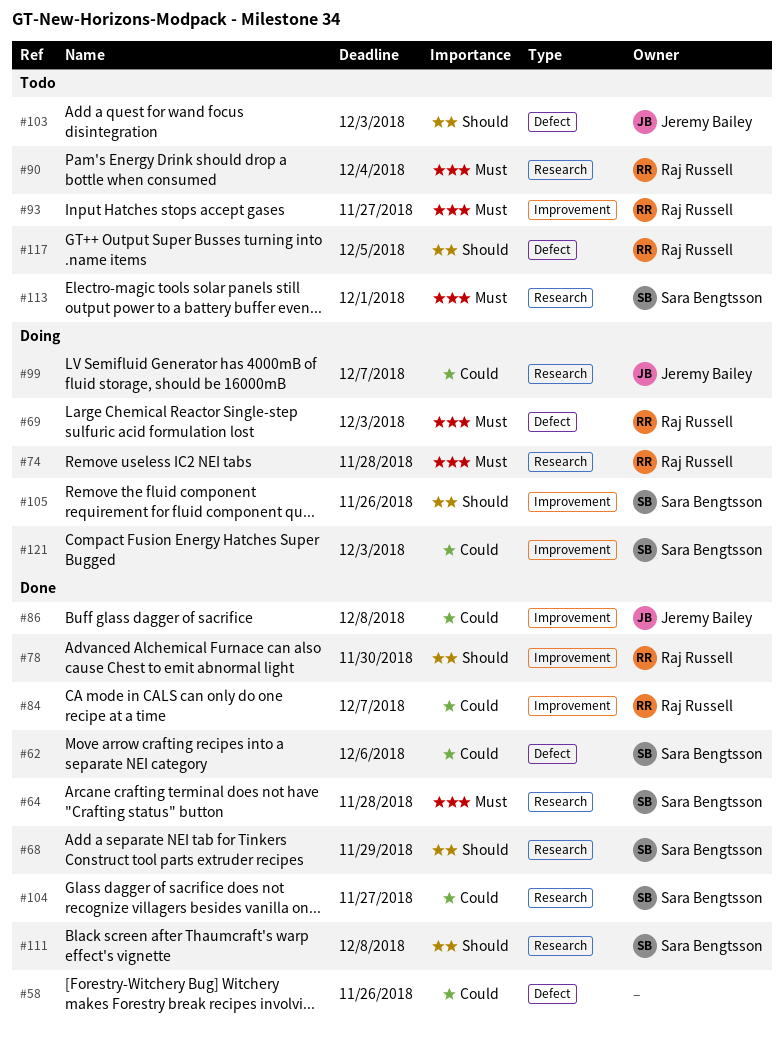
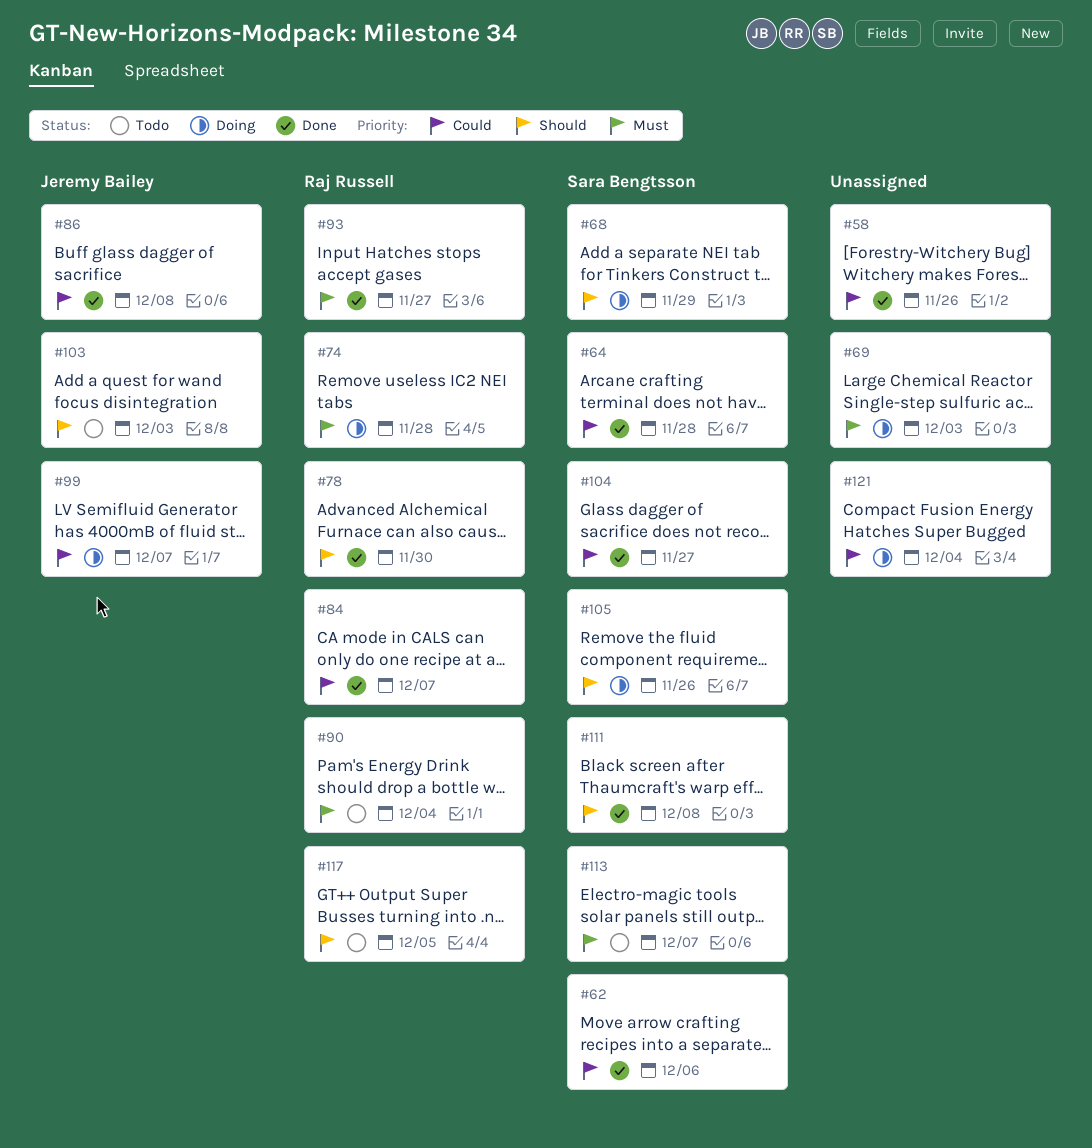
#64, priority: Must -> Could
#68, status: Done -> Doing
#69, owner: Raj Russell -> none
#93, status: Todo -> Done
#113, due: Dec 1 -> Dec 7
#121, owner: Sara Bengtsson -> none
#121, due: Dec 3 -> Dec 4

